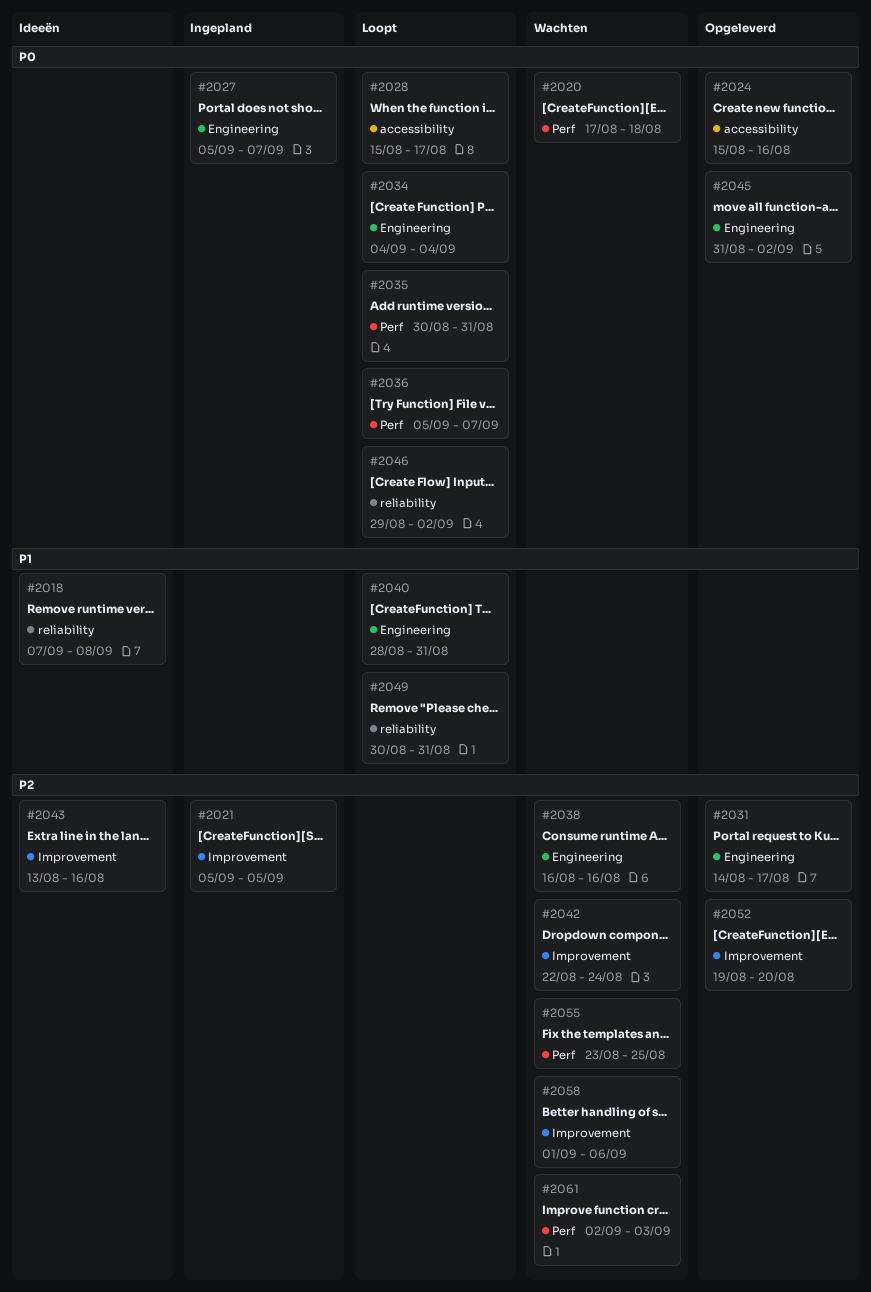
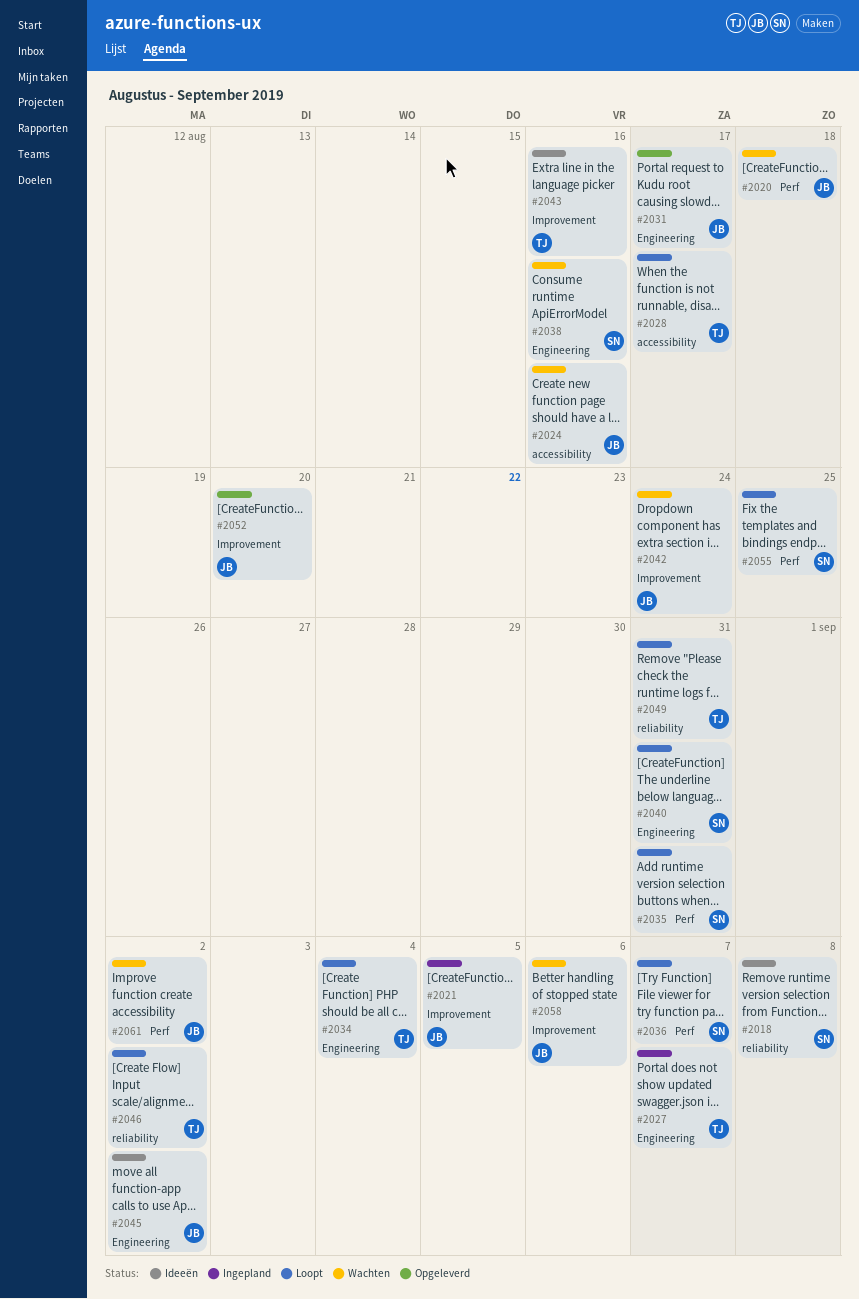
#2024, status: Opgeleverd -> Wachten
#2045, status: Opgeleverd -> Ideeën
#2055, status: Wachten -> Loopt
#2061, due: Sep 3 -> Sep 2

